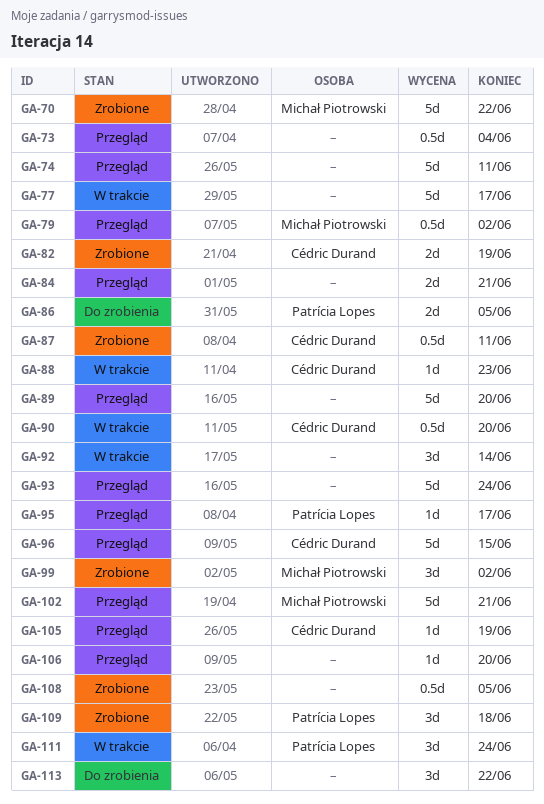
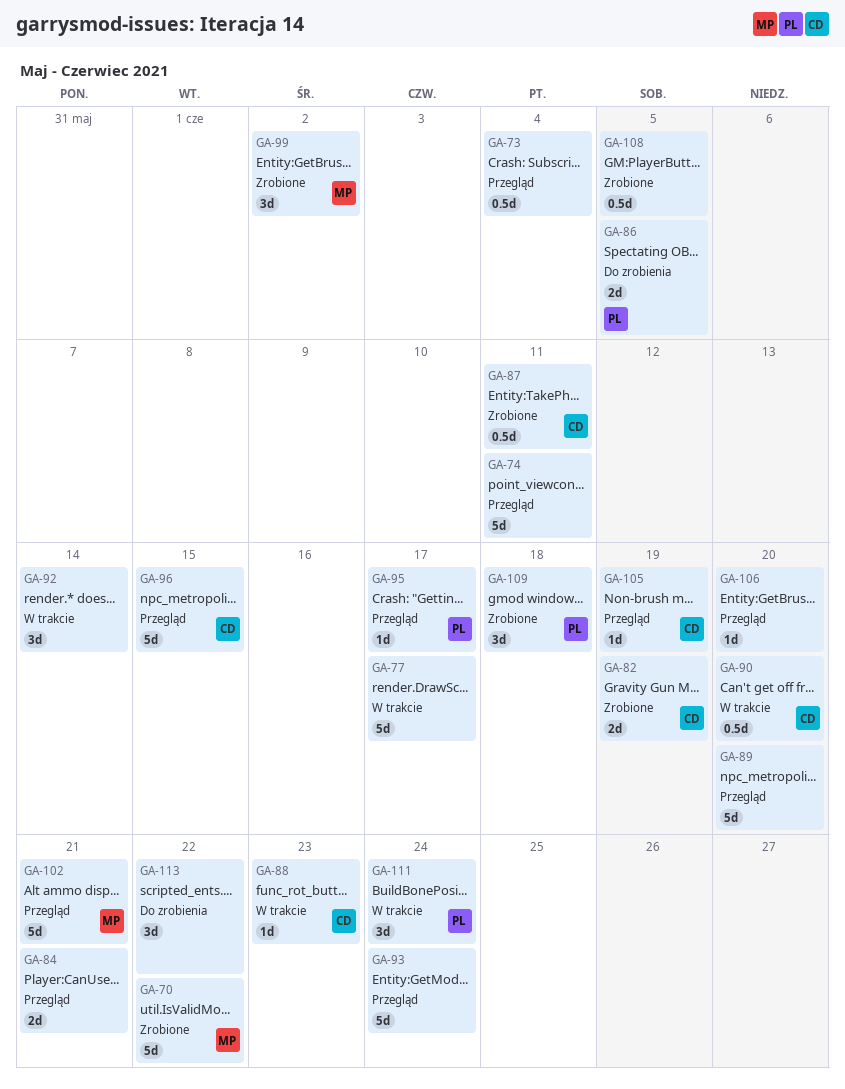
GA-79: present -> none

